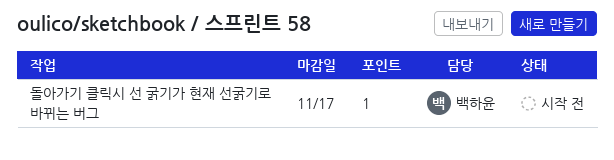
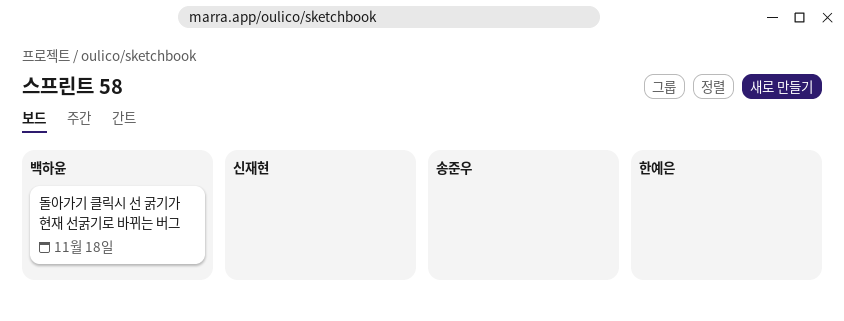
돌아가기 클릭시 선 굵기가 현재 선굵기로 바뀌는 버그, due: Nov 17 -> Nov 18

